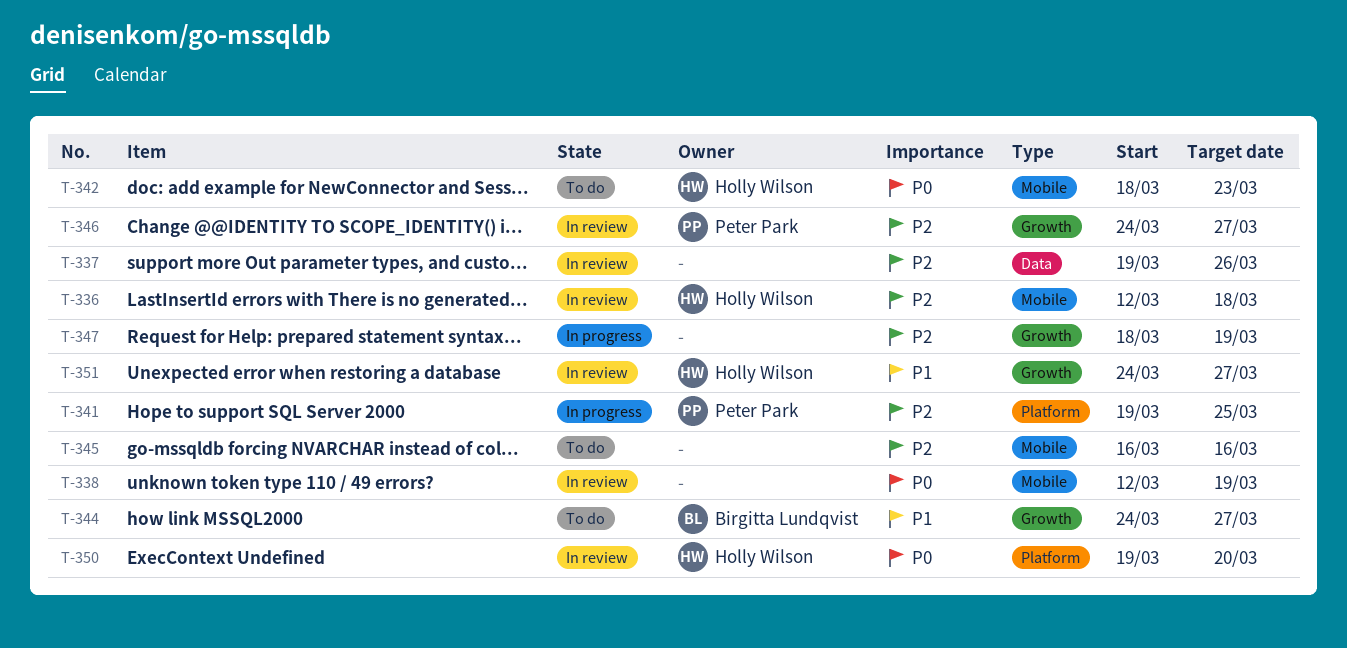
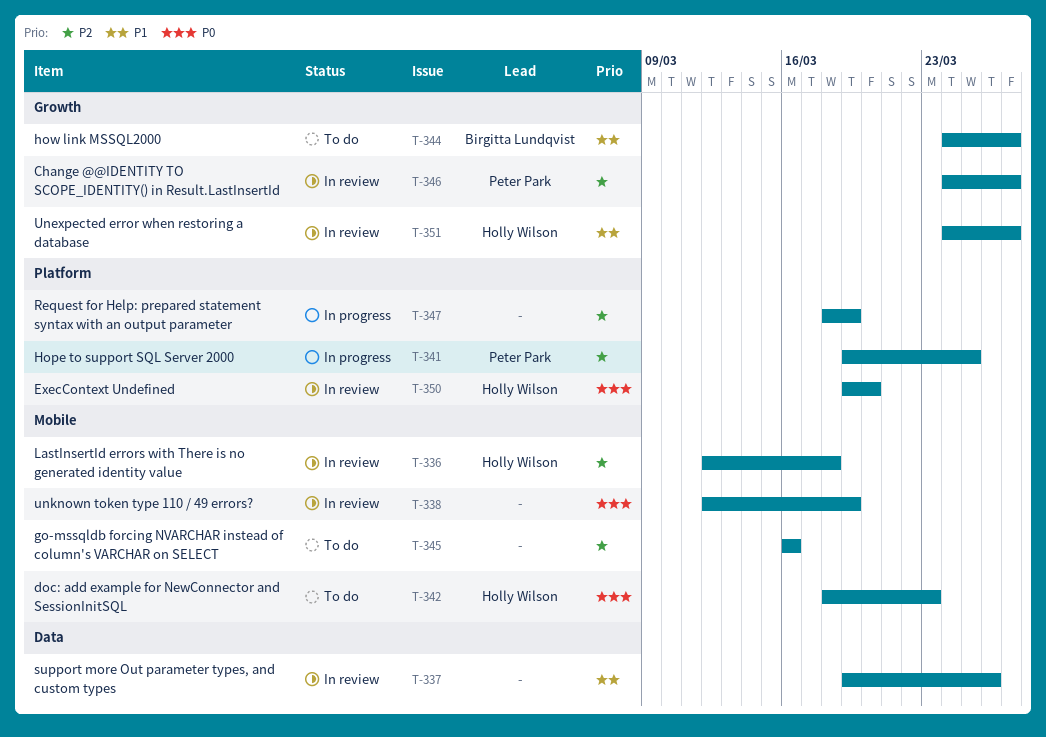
T-337, priority: P2 -> P1
T-347, label: Growth -> Platform

